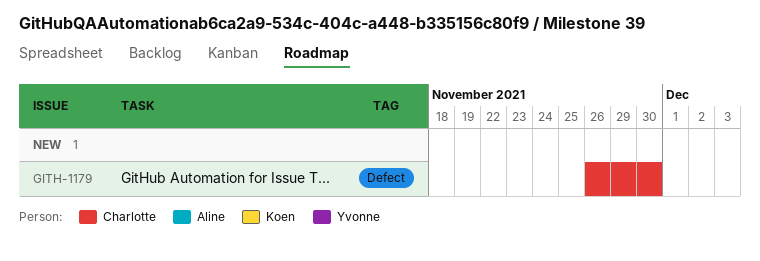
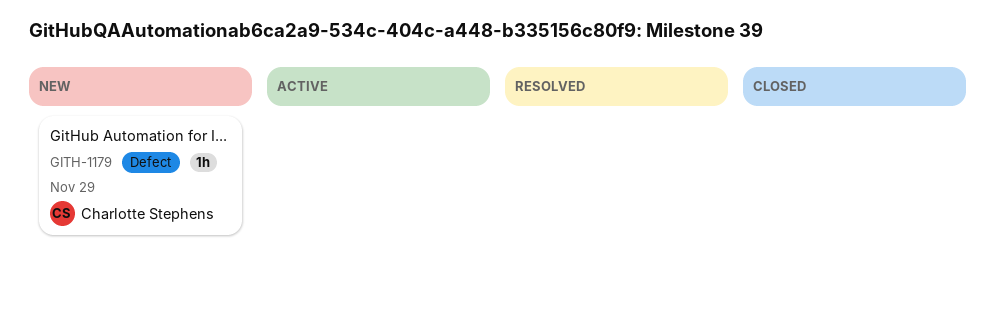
GITH-1179, due: Nov 30 -> Nov 29

